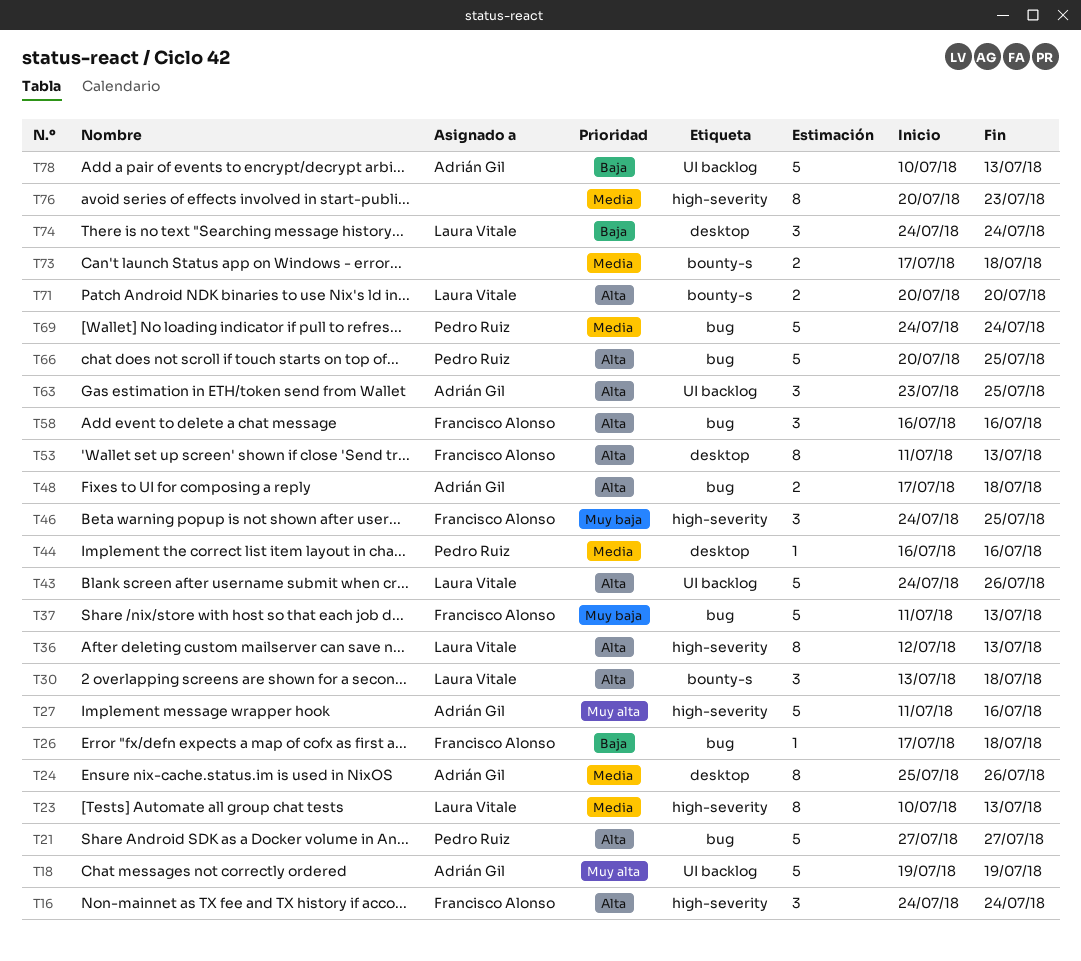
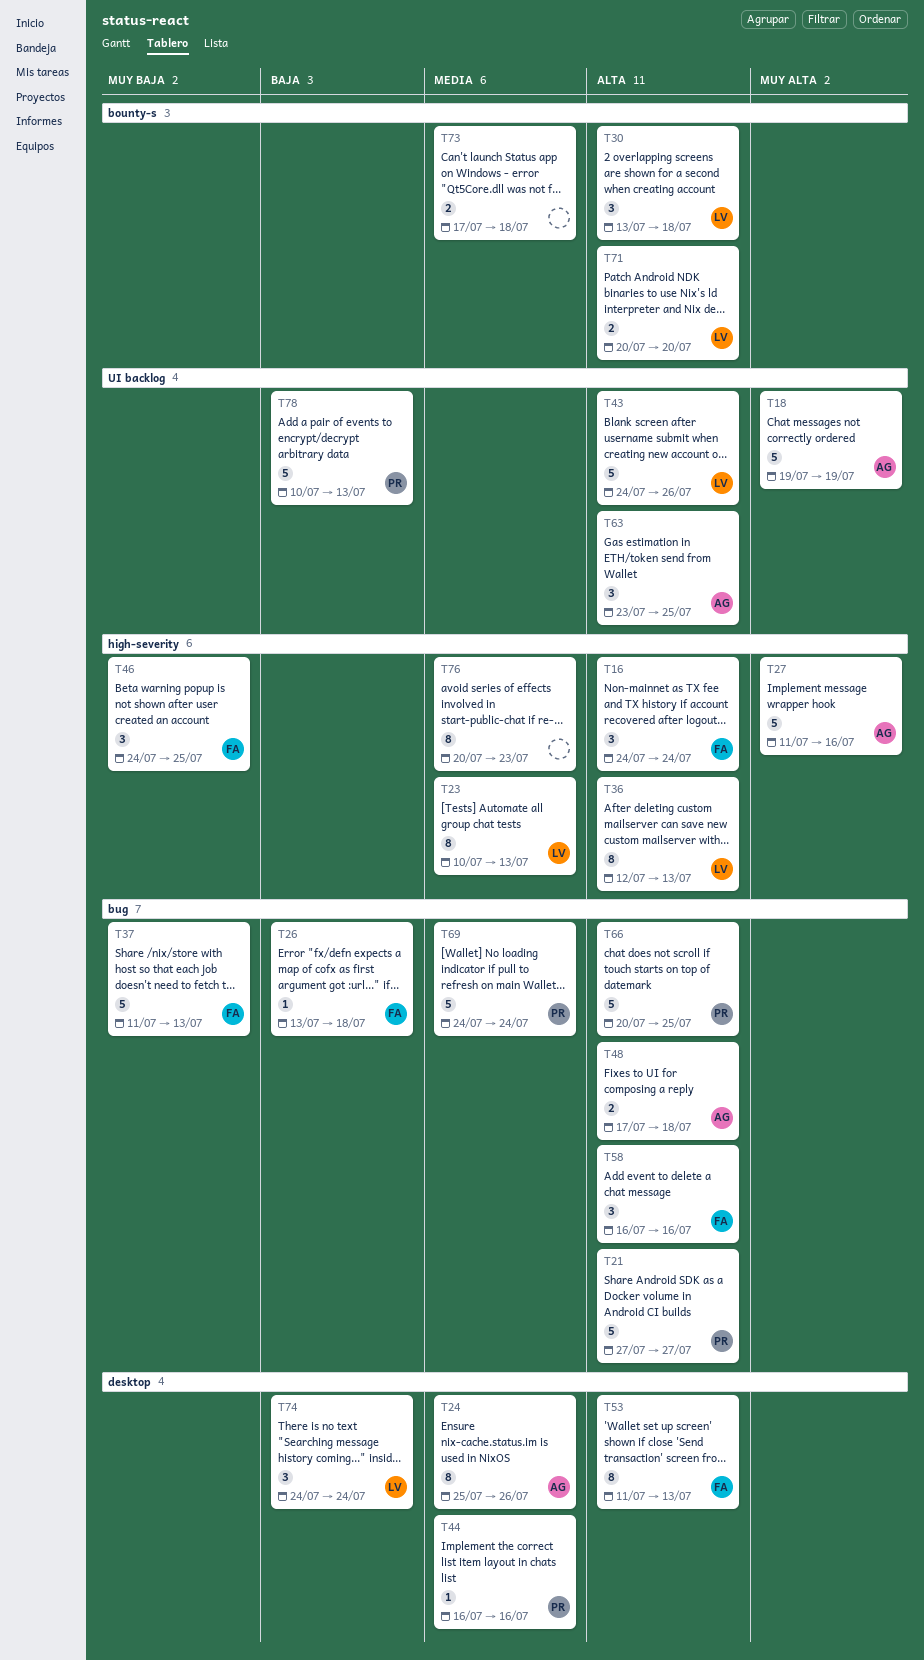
T26, start: Jul 17 -> Jul 13
T78, owner: Adrián Gil -> Pedro Ruiz

